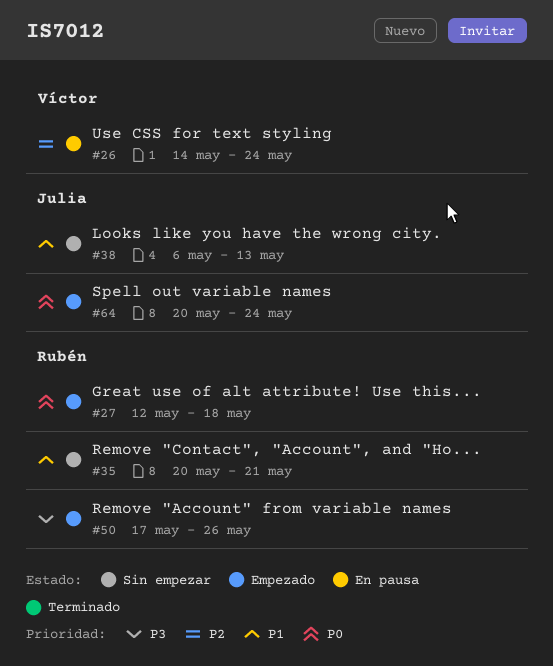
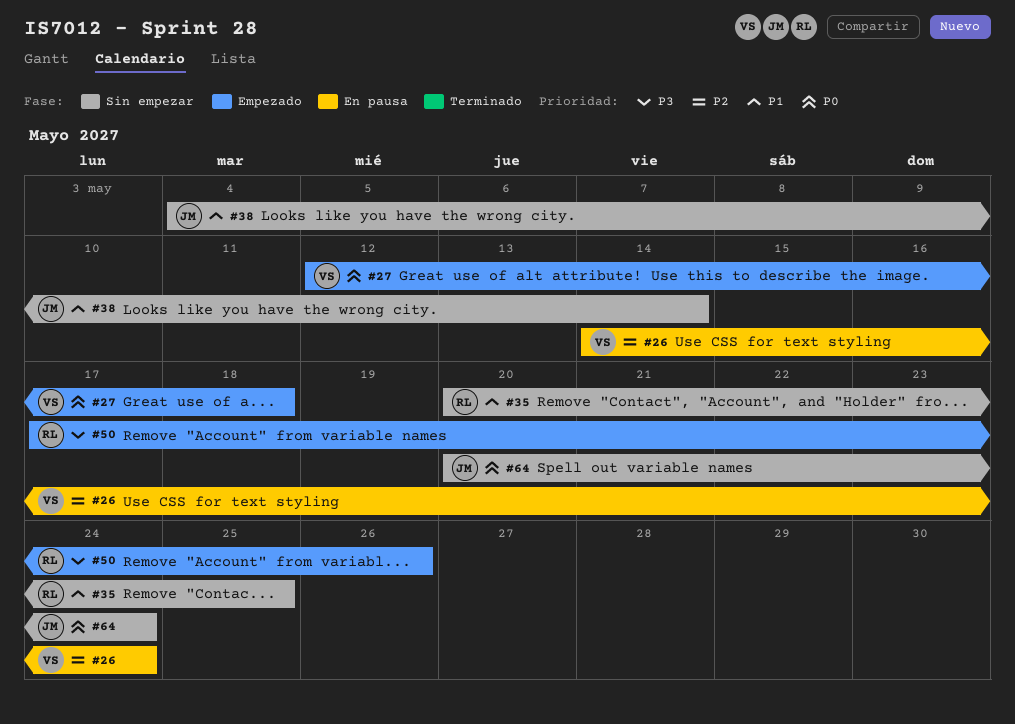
#27, owner: Rubén -> Víctor
#35, due: May 21 -> May 25
#38, start: May 6 -> May 4
#38, due: May 13 -> May 14
#64, status: Empezado -> Sin empezar

